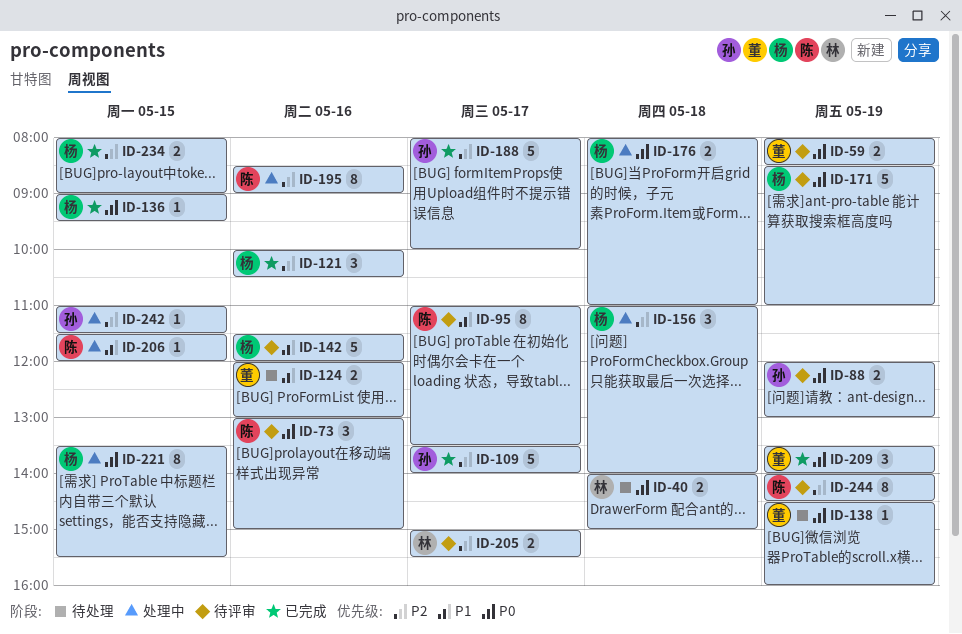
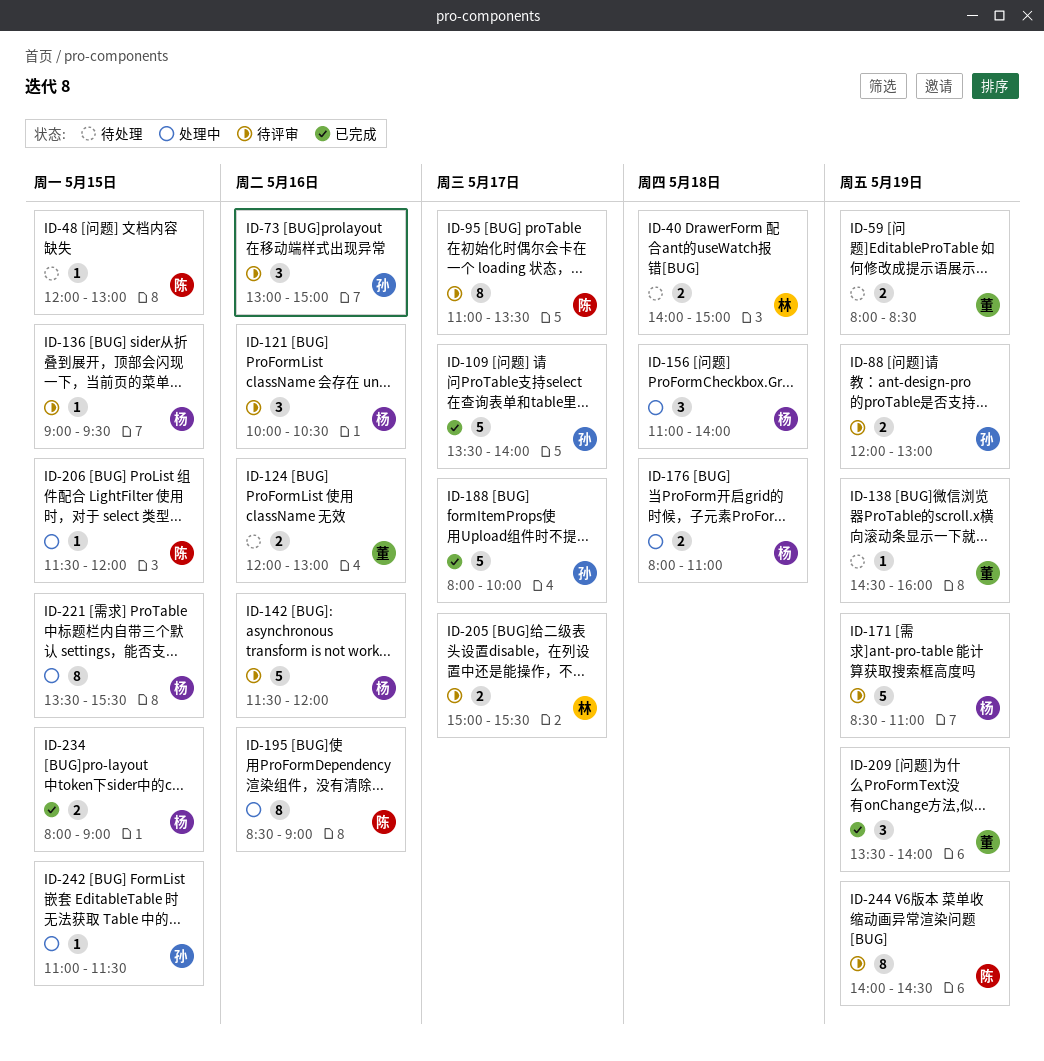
ID-48: none -> present
ID-59, status: 待评审 -> 待处理
ID-73, owner: 陈 -> 孙
ID-121, status: 已完成 -> 待评审
ID-136, status: 已完成 -> 待评审

